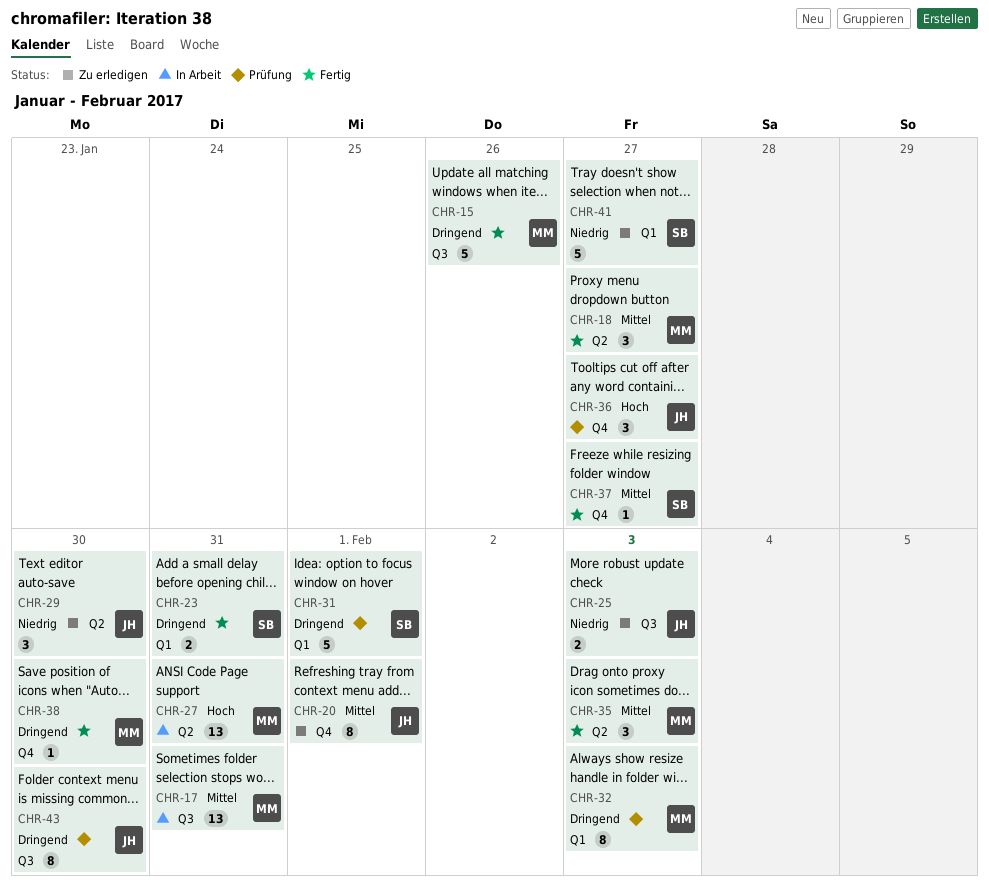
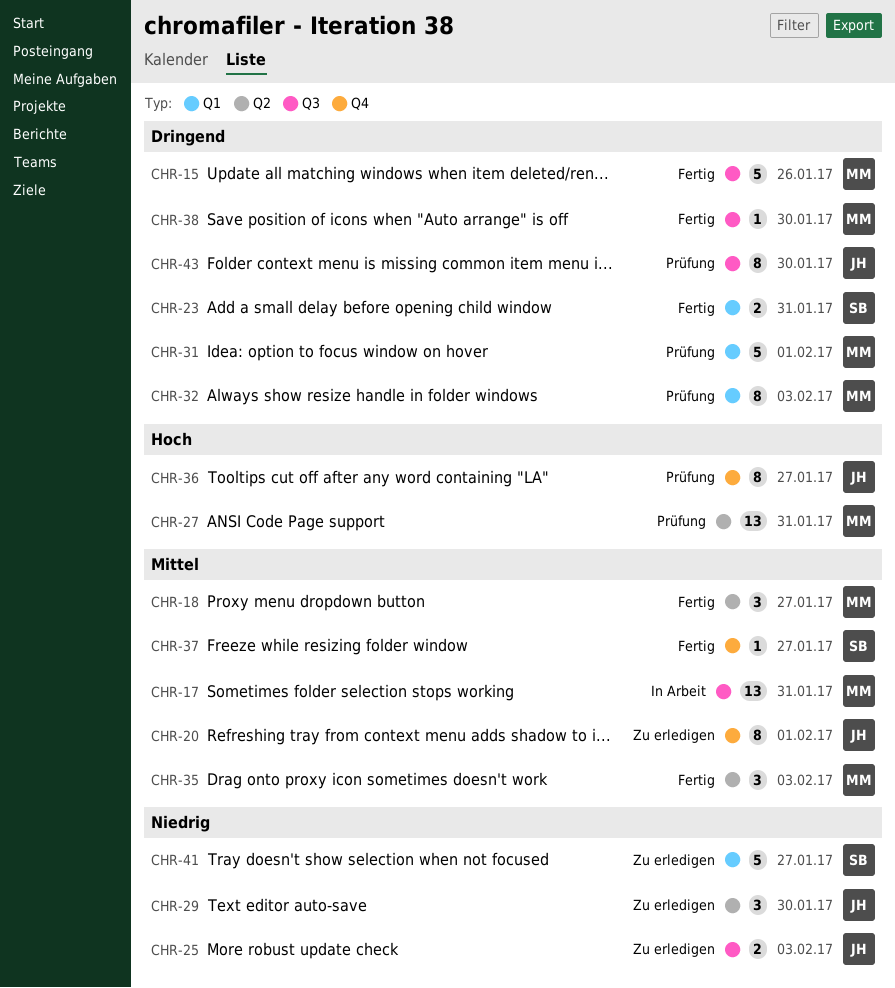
CHR-27, status: In Arbeit -> Prüfung
CHR-31, owner: SB -> MM
CHR-36, estimate: 3 -> 8
CHR-38, label: Q4 -> Q3

